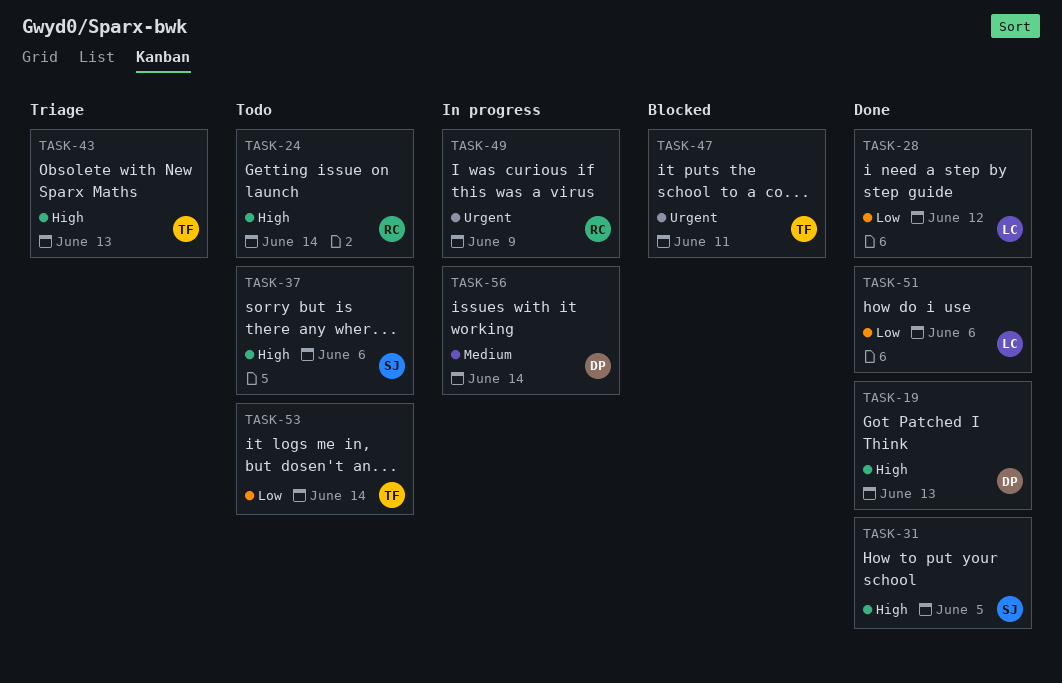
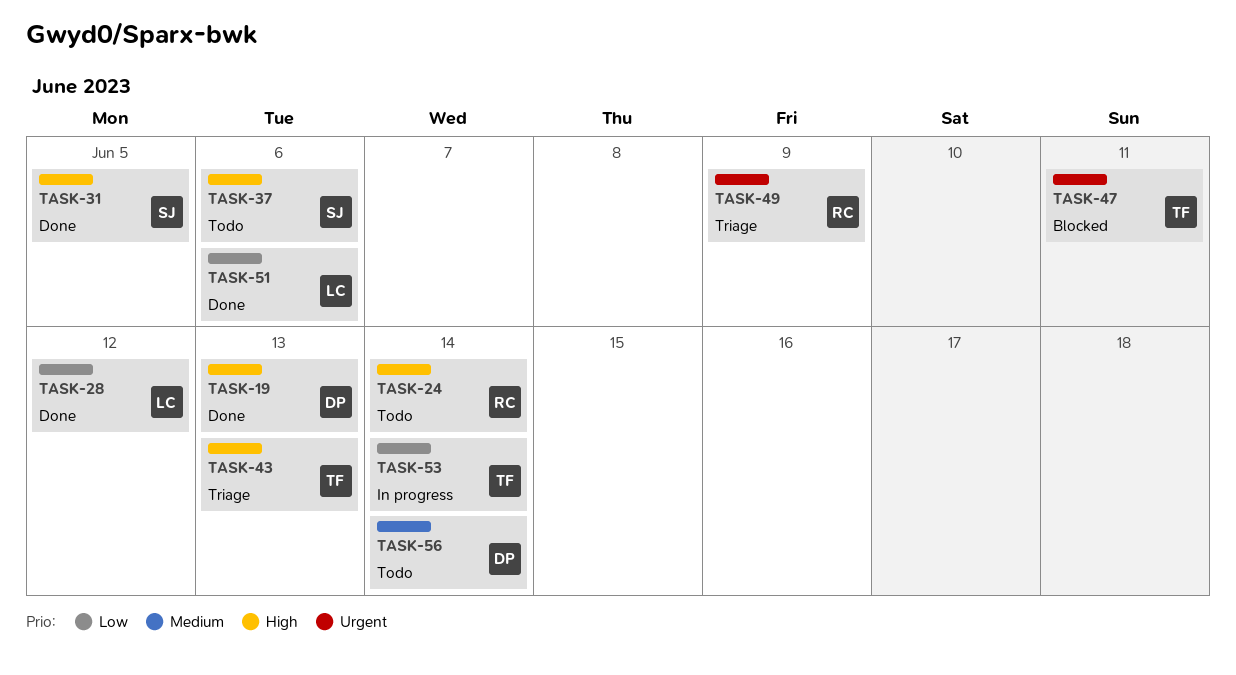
TASK-49, status: In progress -> Triage
TASK-53, status: Todo -> In progress
TASK-56, status: In progress -> Todo

